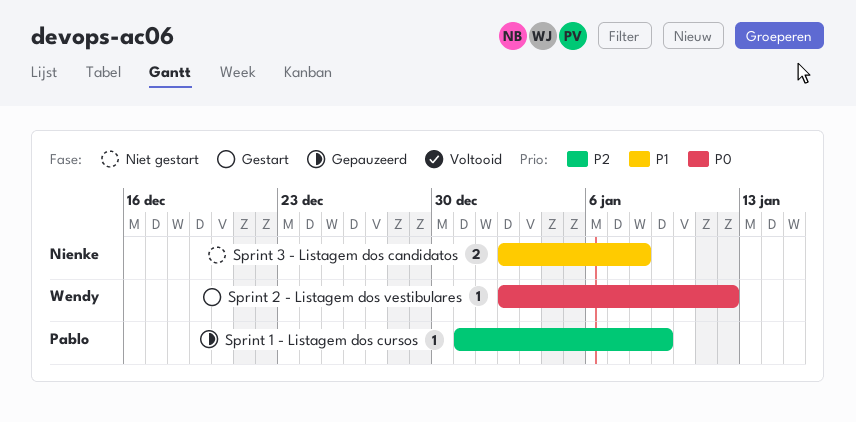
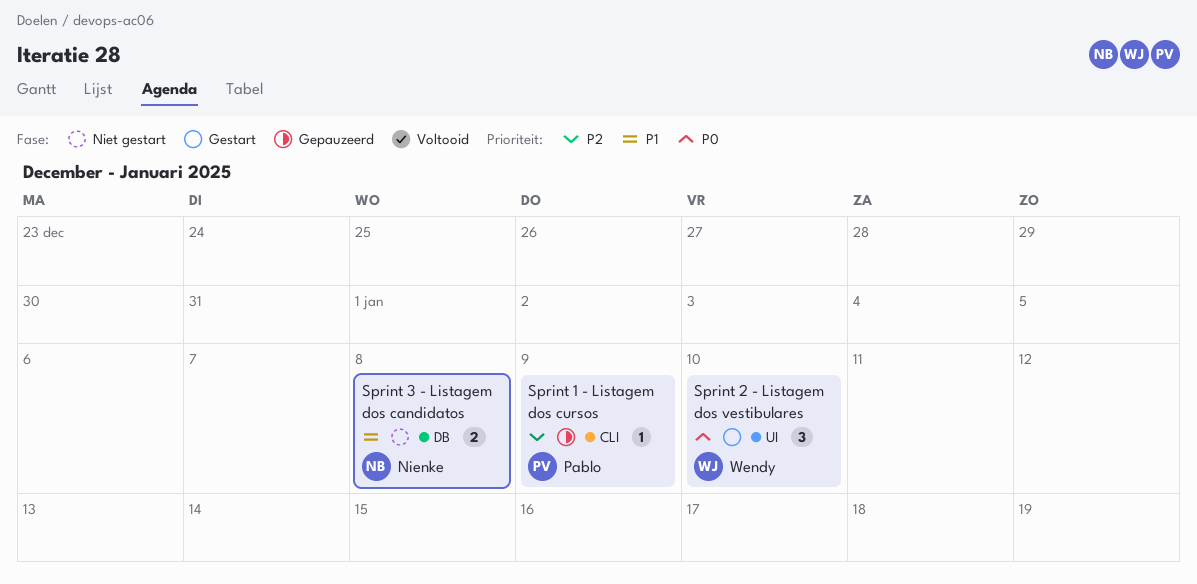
Sprint 2 - Listagem dos vestibulares, estimate: 1 -> 3
Sprint 2 - Listagem dos vestibulares, due: Jan 12 -> Jan 10

